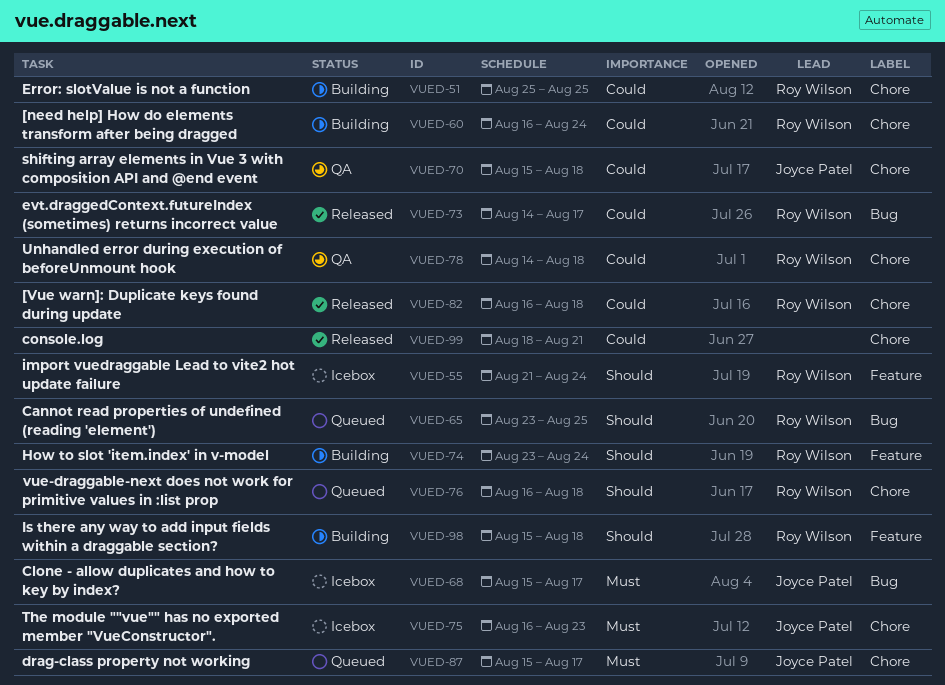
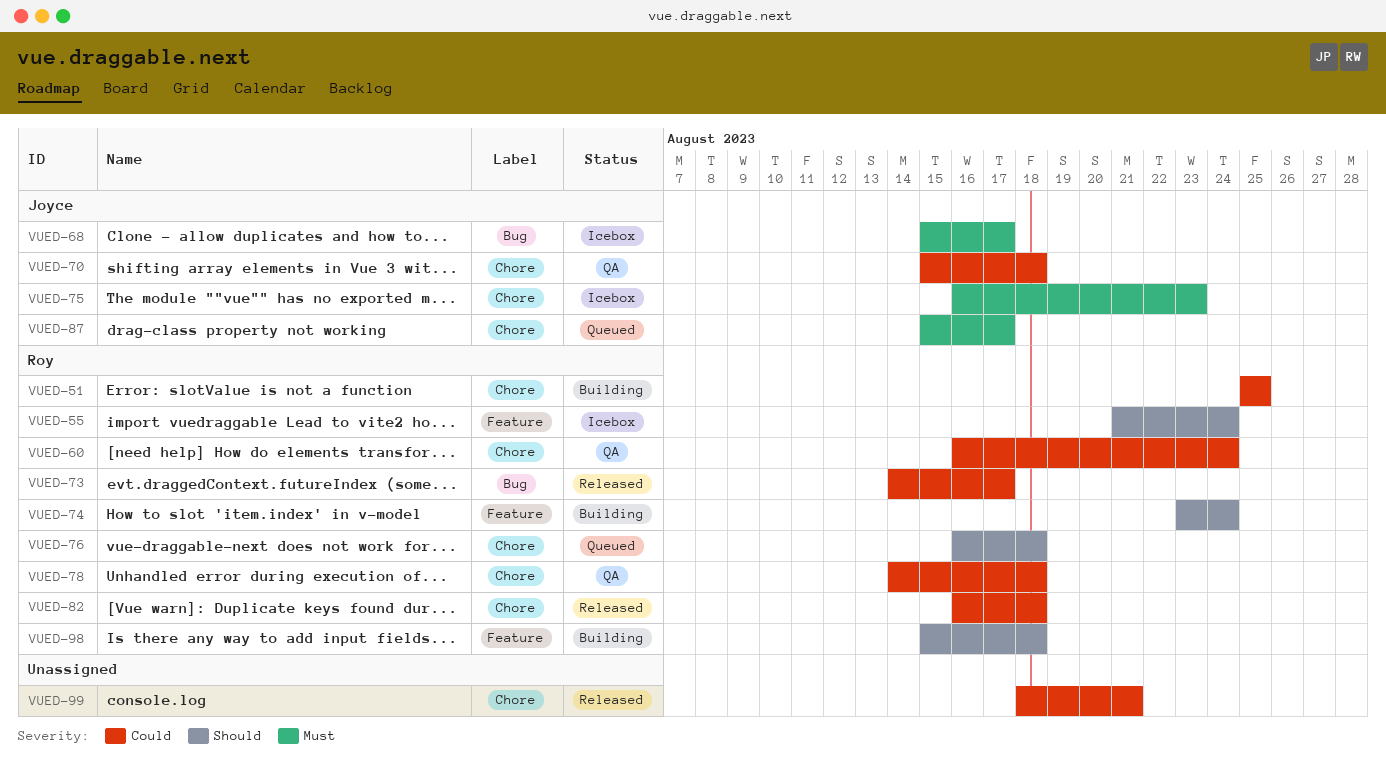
VUED-60, status: Building -> QA
VUED-65: present -> none

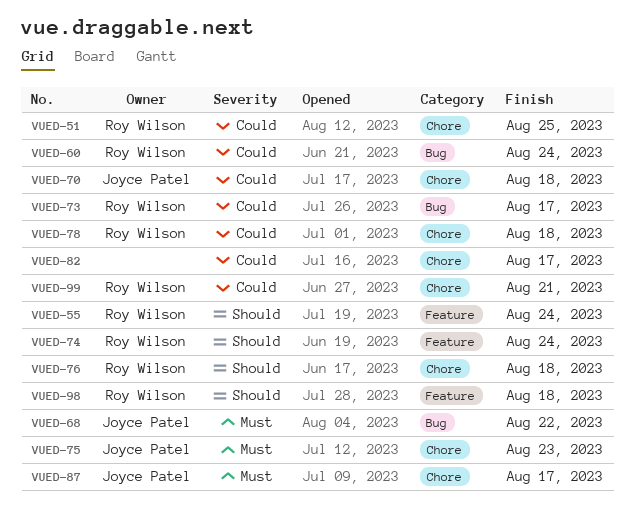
VUED-60, label: Chore -> Bug
VUED-68, due: Aug 17 -> Aug 22
VUED-82, owner: Roy Wilson -> none
VUED-82, due: Aug 18 -> Aug 17
VUED-99, owner: none -> Roy Wilson

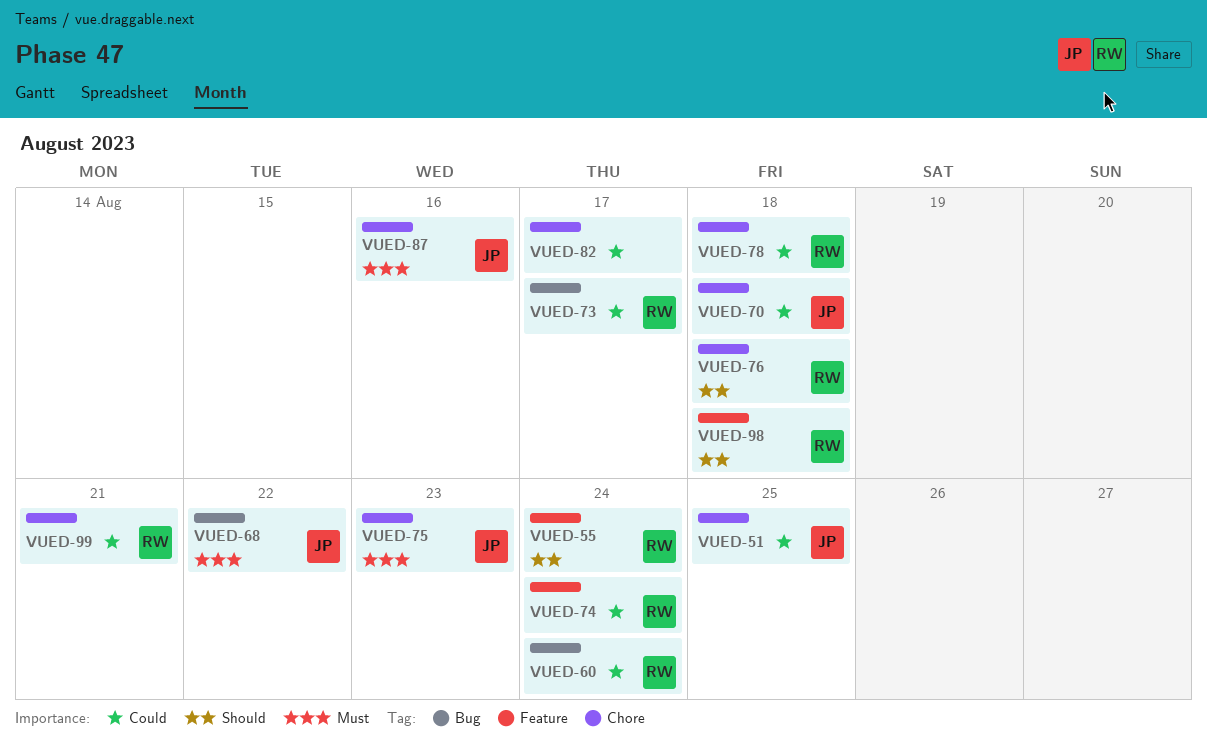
VUED-51, owner: Roy Wilson -> Joyce Patel
VUED-74, priority: Should -> Could
VUED-87, due: Aug 17 -> Aug 16

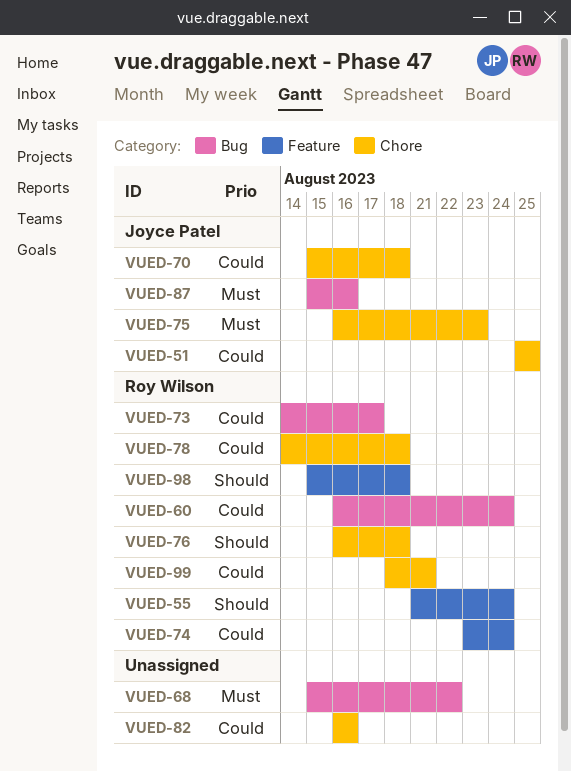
VUED-68, owner: Joyce Patel -> none
VUED-82, due: Aug 17 -> Aug 16
VUED-87, label: Chore -> Bug

